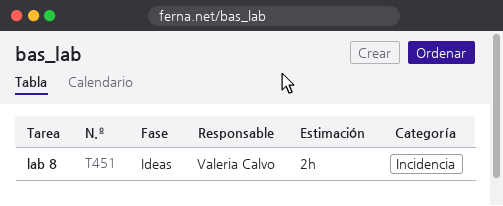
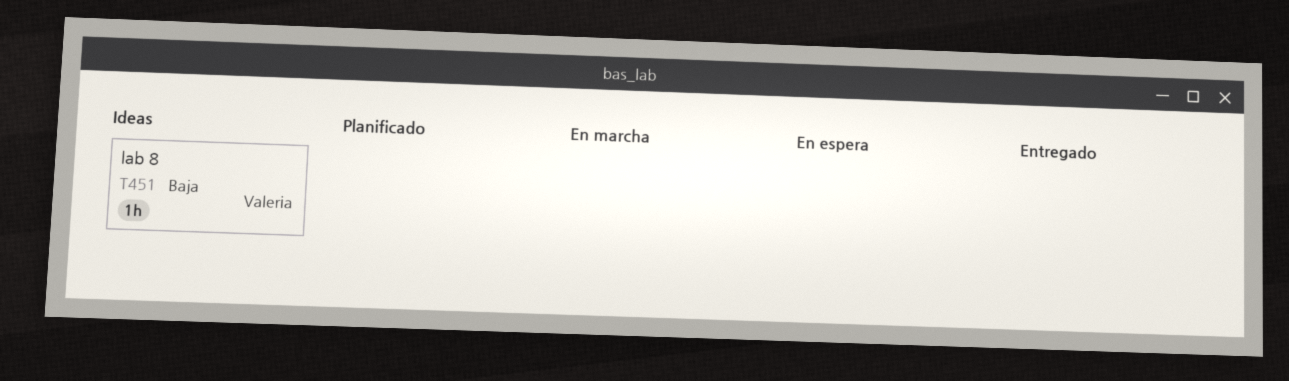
T451, estimate: 2h -> 1h

